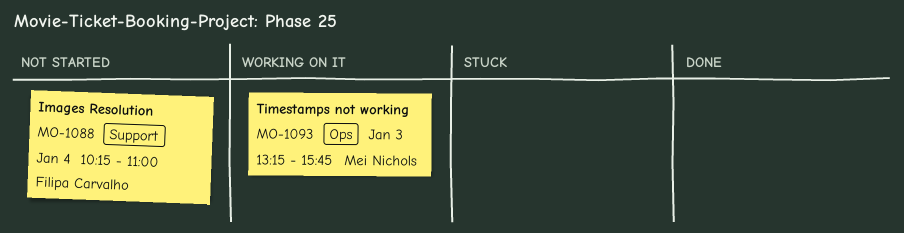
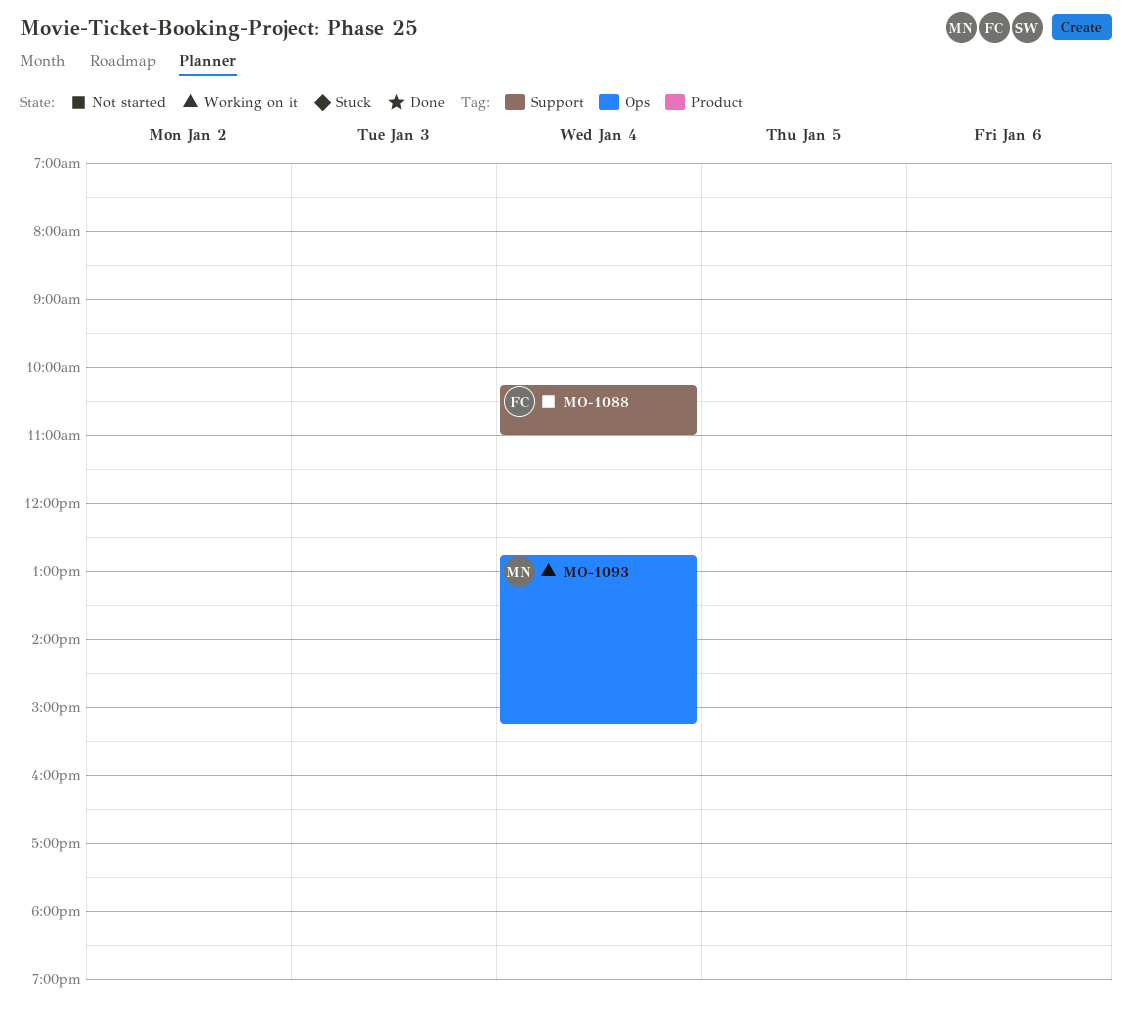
MO-1093, day: Jan 3 -> Jan 4
MO-1093, begins: 13:15 -> 12:45
MO-1093, ends: 15:45 -> 15:15

